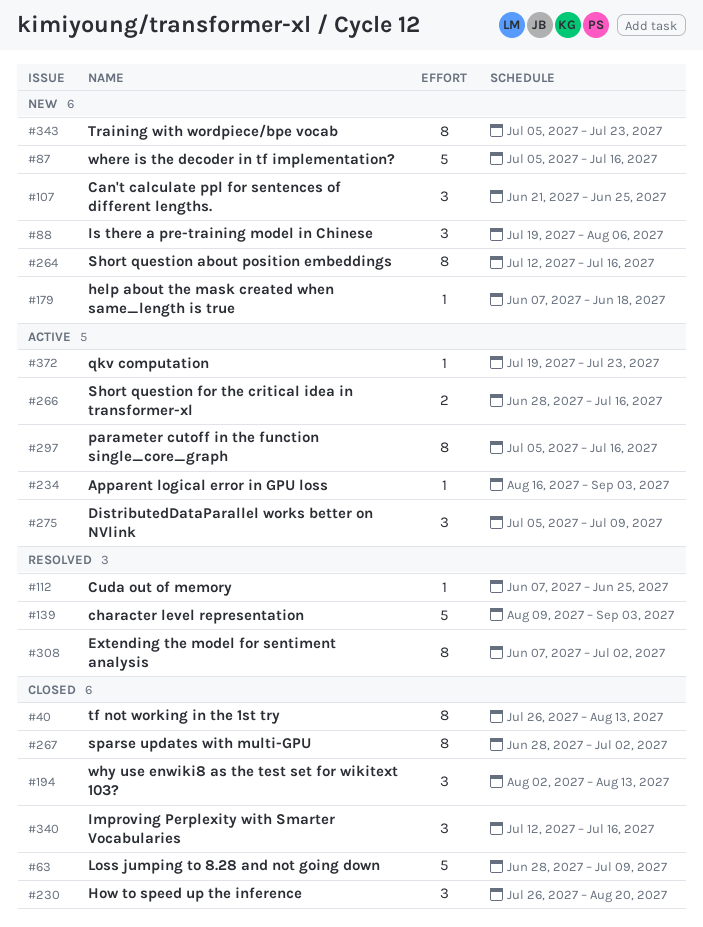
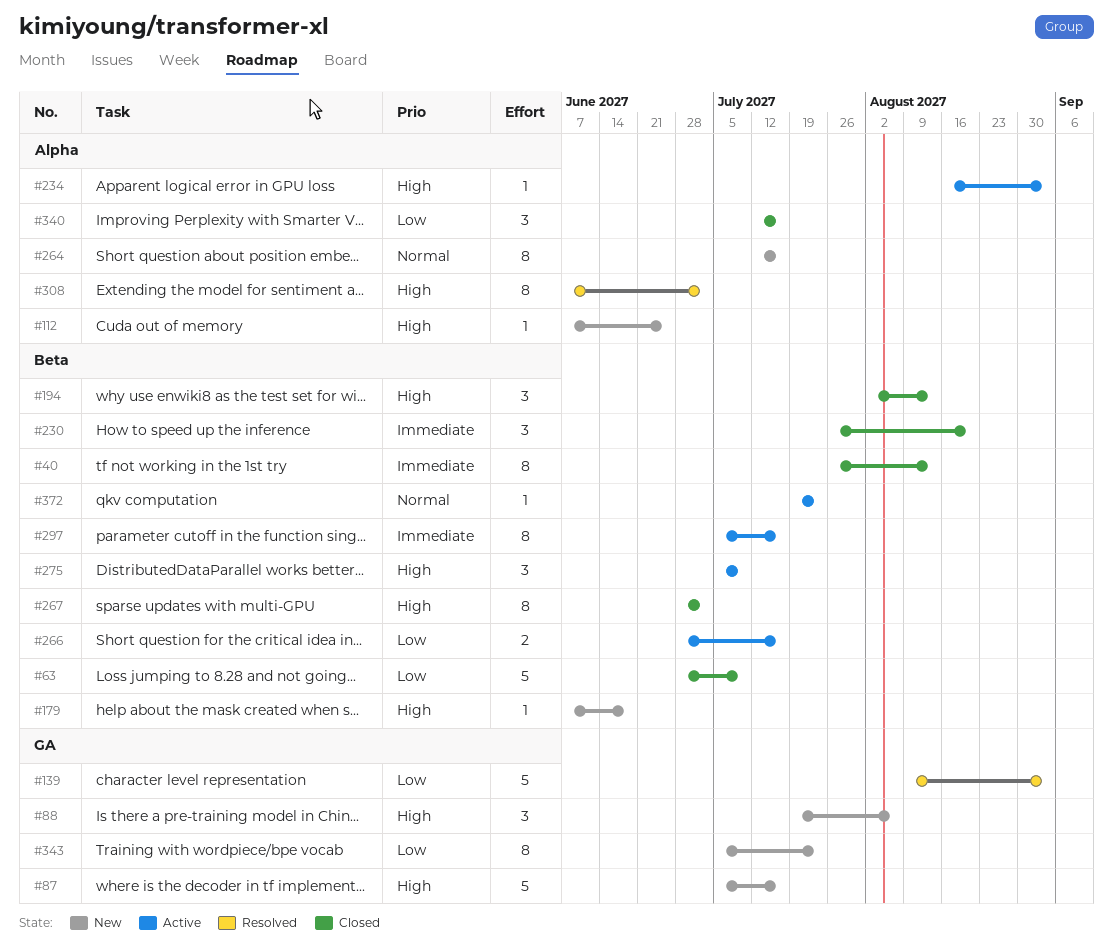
#107: present -> none
#112, status: Resolved -> New

